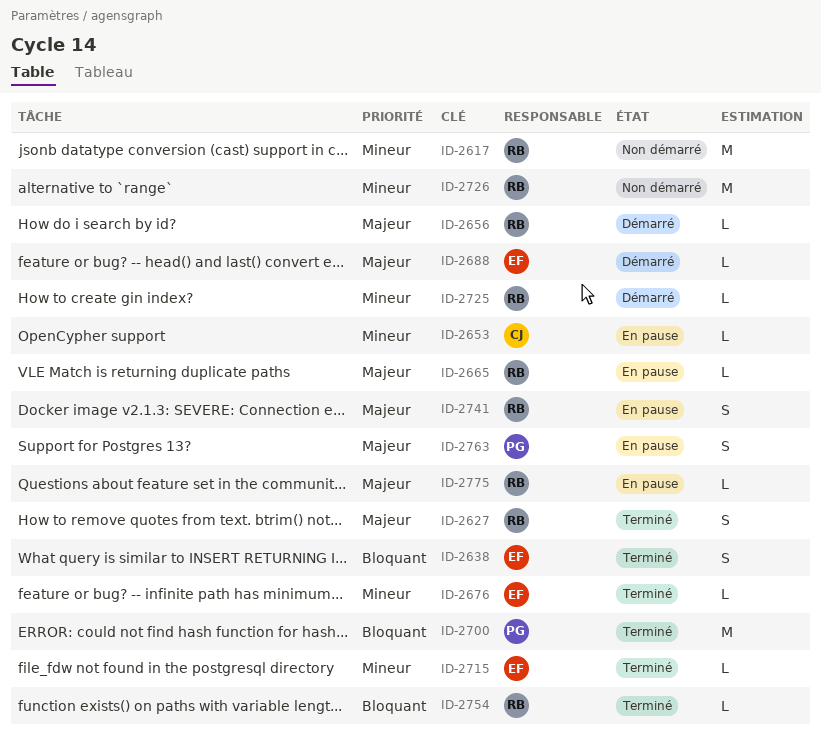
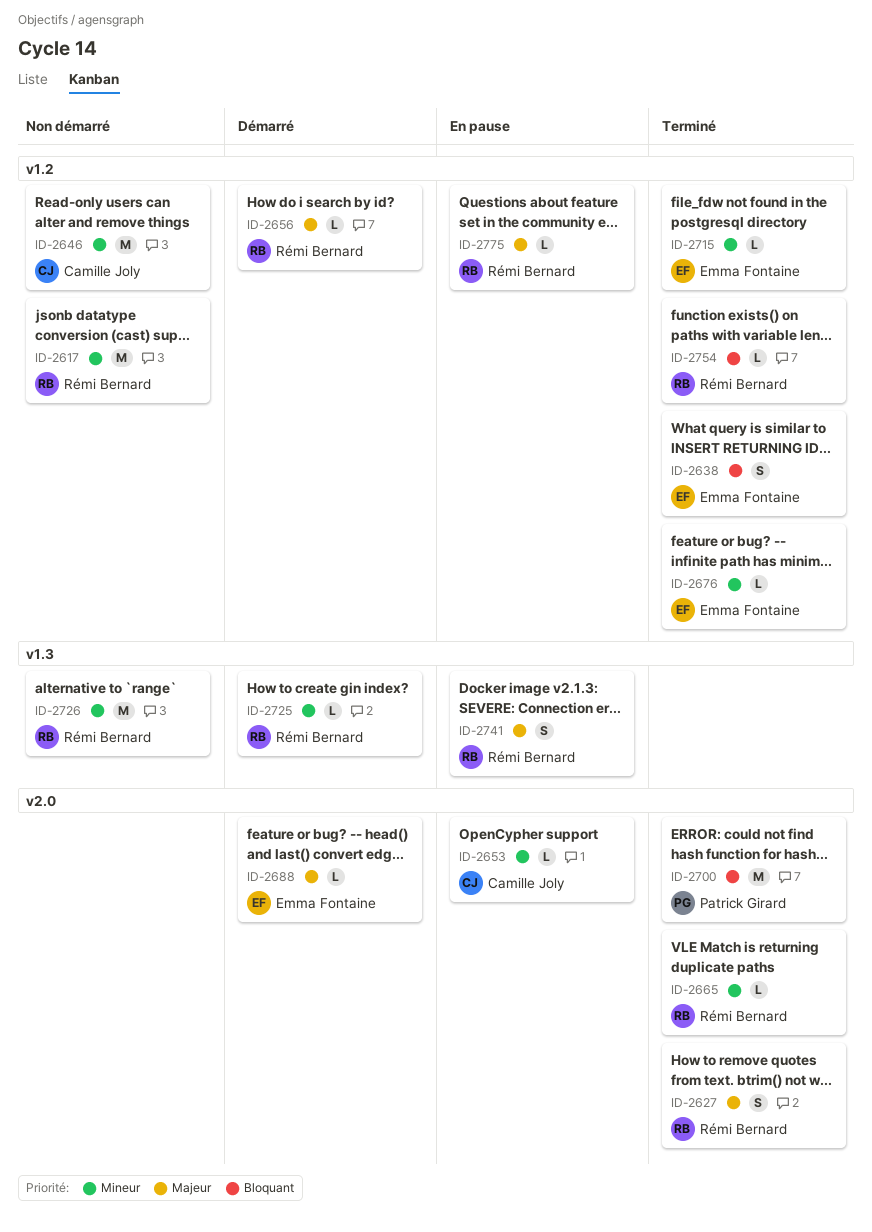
ID-2646: none -> present
ID-2665, status: En pause -> Terminé
ID-2665, priority: Majeur -> Mineur
ID-2763: present -> none

